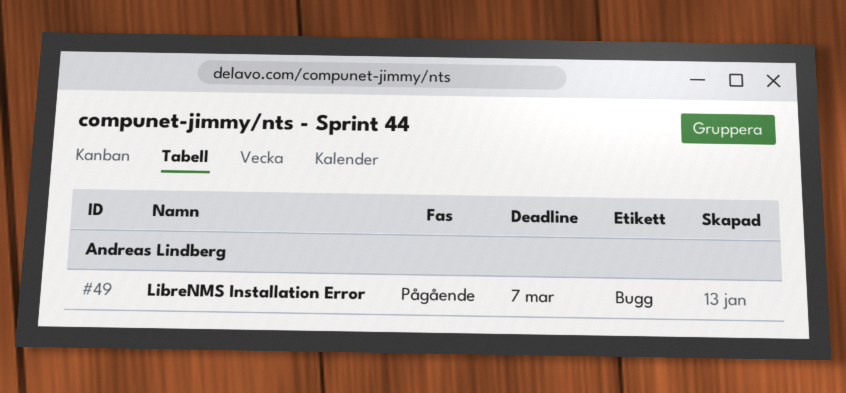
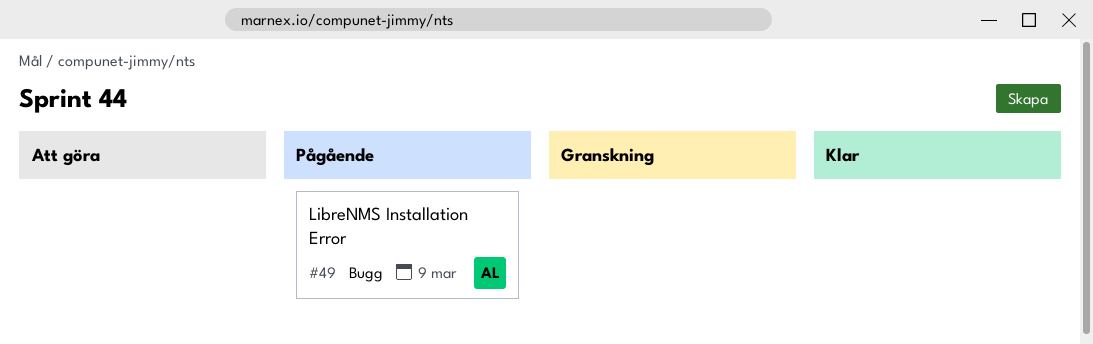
#49, due: Mar 7 -> Mar 9

